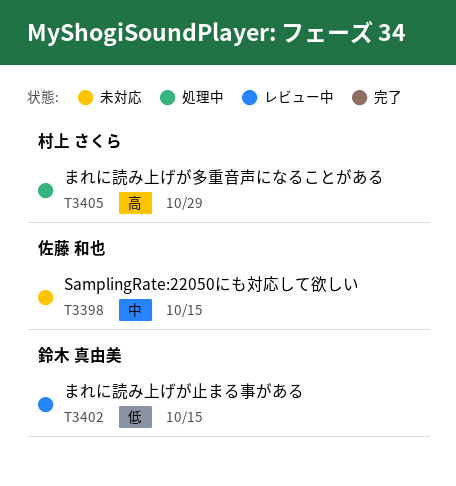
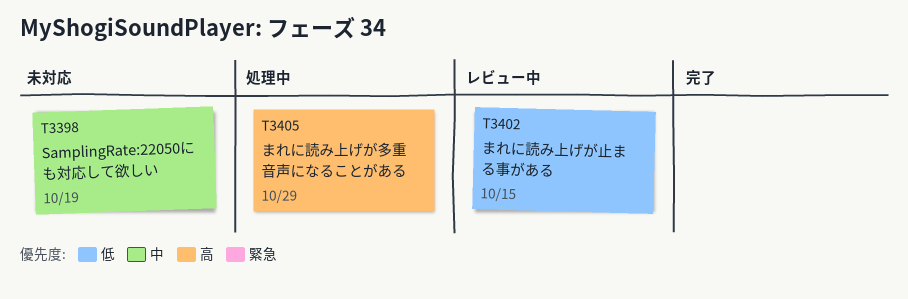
T3398, due: Oct 15 -> Oct 19

